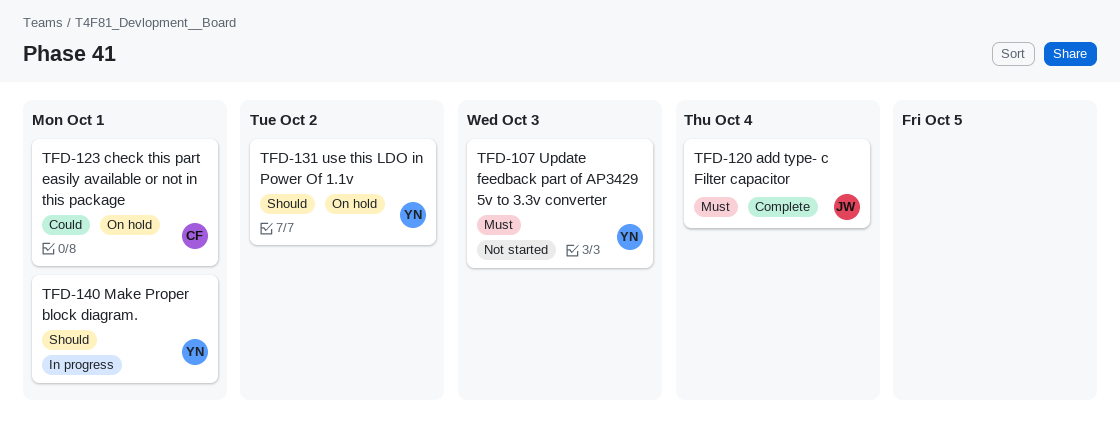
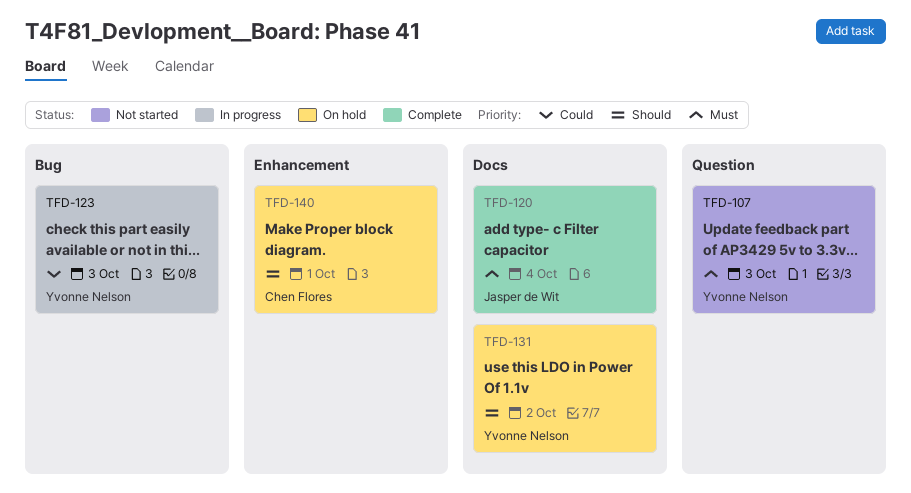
TFD-123, status: On hold -> In progress
TFD-123, owner: Chen Flores -> Yvonne Nelson
TFD-123, due: Oct 1 -> Oct 3
TFD-140, status: In progress -> On hold
TFD-140, owner: Yvonne Nelson -> Chen Flores

